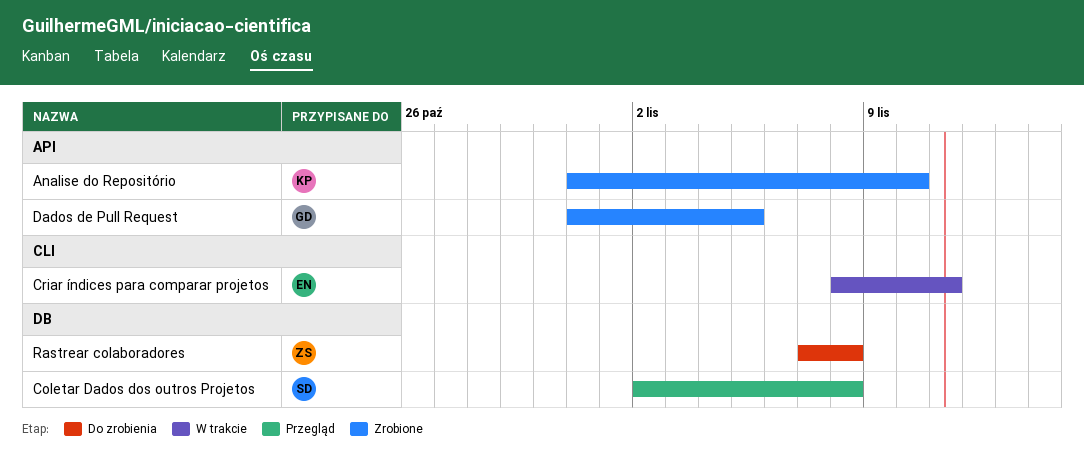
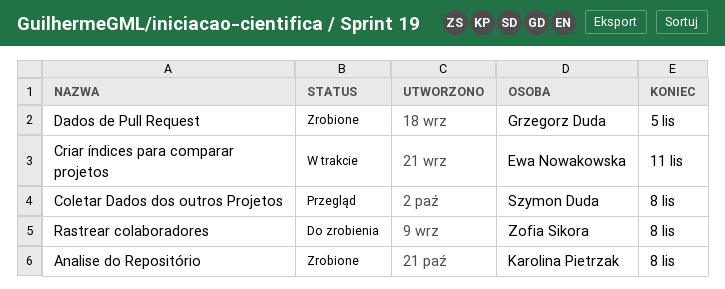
Analise do Repositório, due: Nov 10 -> Nov 8

